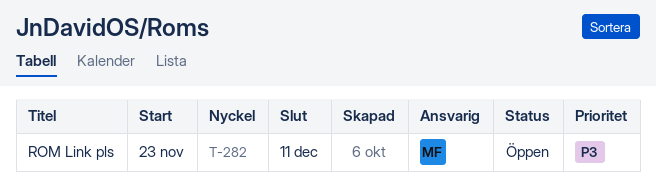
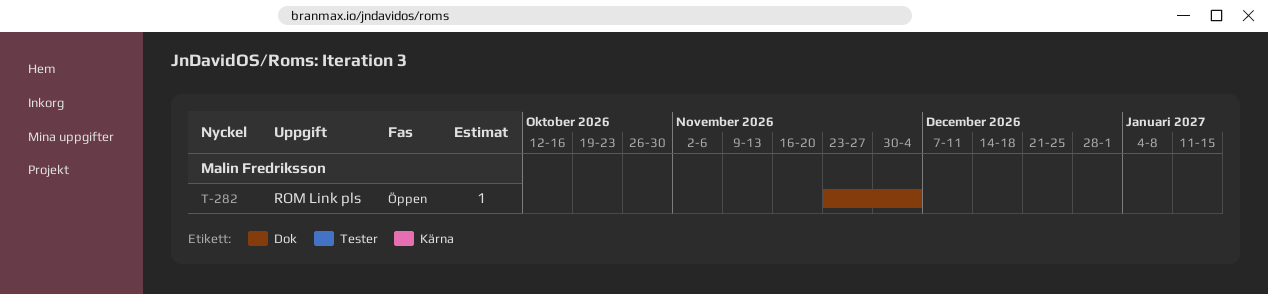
T-282, due: Dec 11 -> Dec 4

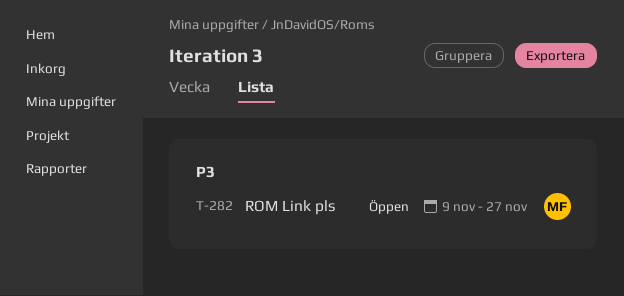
T-282, start: Nov 23 -> Nov 9
T-282, due: Dec 4 -> Nov 27

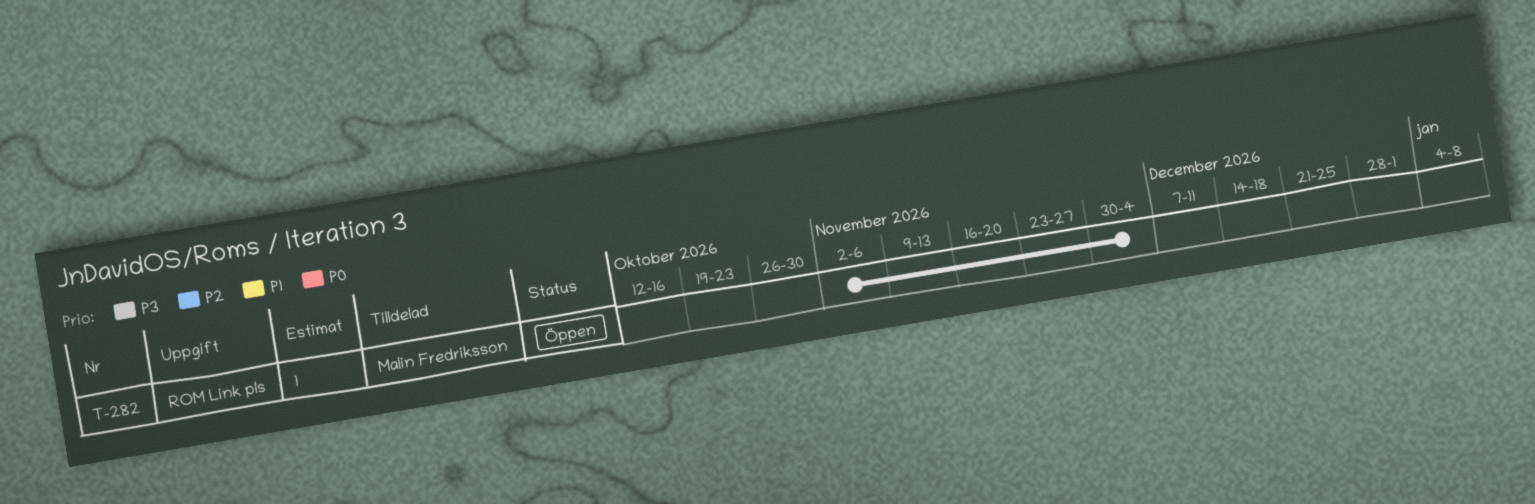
T-282, start: Nov 9 -> Nov 2
T-282, due: Nov 27 -> Dec 4

